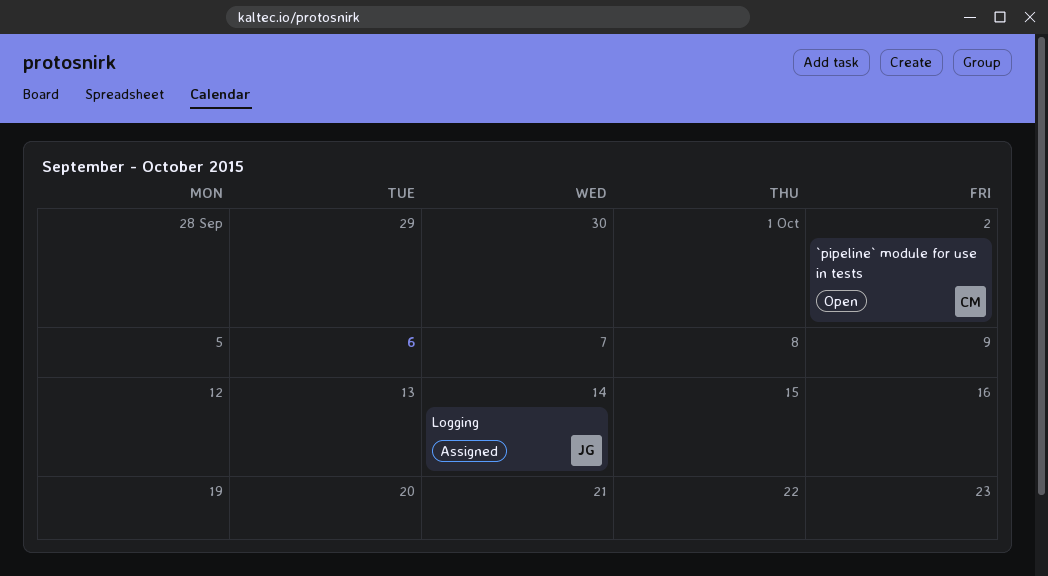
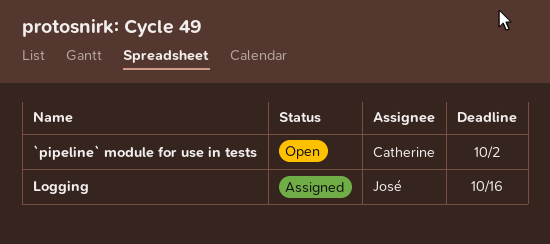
Logging, due: Oct 14 -> Oct 16

